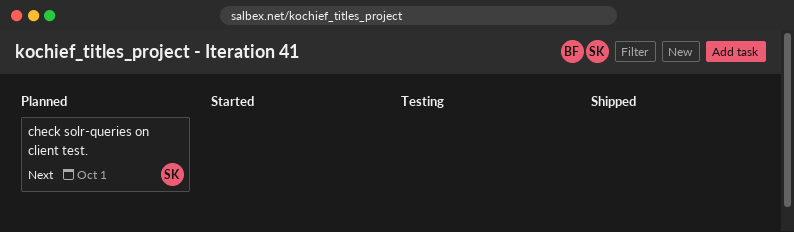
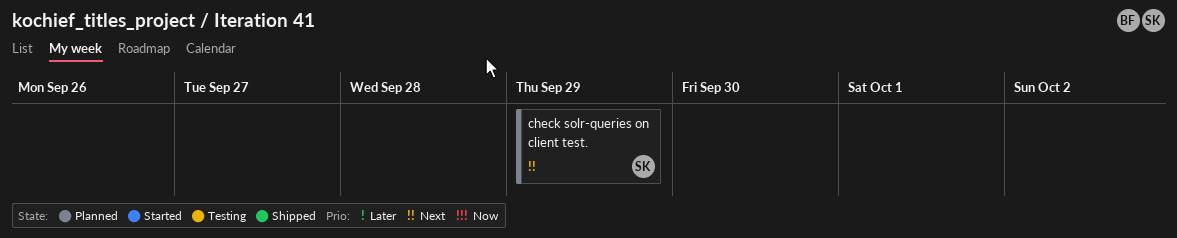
check solr-queries on client test., due: Oct 1 -> Sep 29

